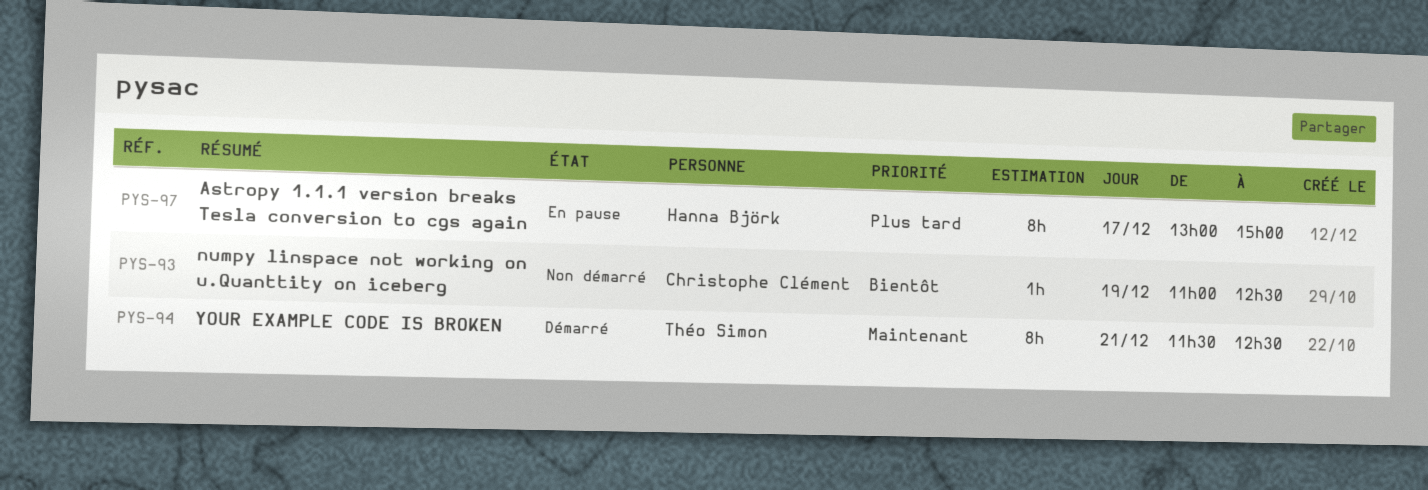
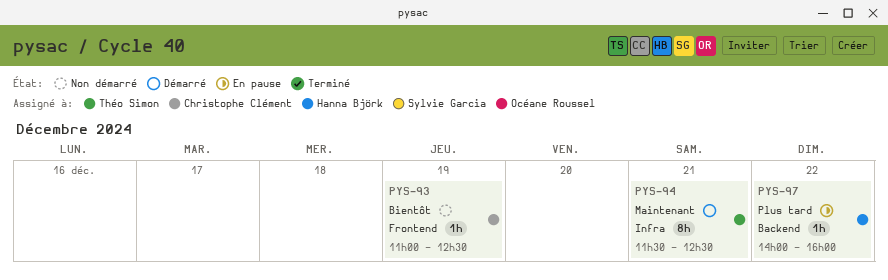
PYS-97, estimate: 8h -> 1h
PYS-97, day: Dec 17 -> Dec 22
PYS-97, begins: 13:00 -> 14:00
PYS-97, ends: 15:00 -> 16:00

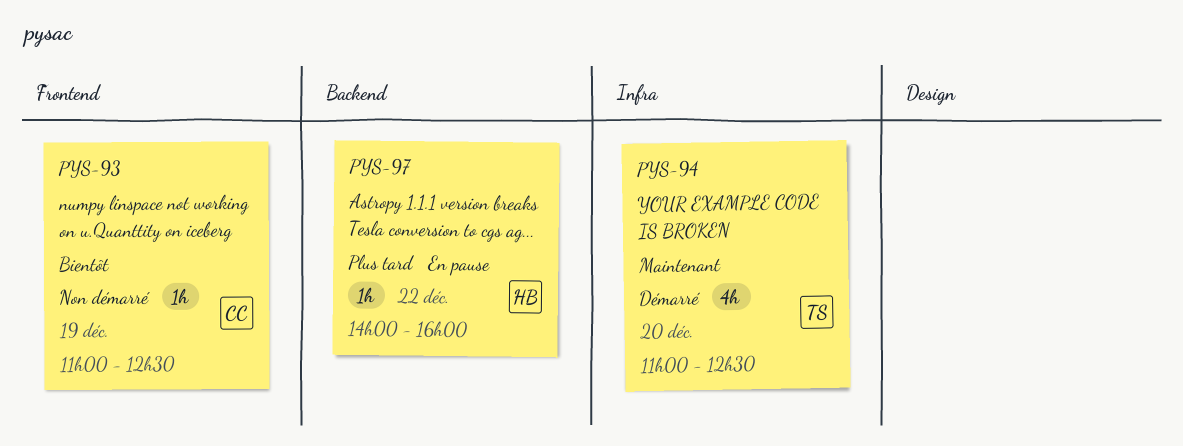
PYS-94, estimate: 8h -> 4h
PYS-94, day: Dec 21 -> Dec 20
PYS-94, begins: 11:30 -> 11:00

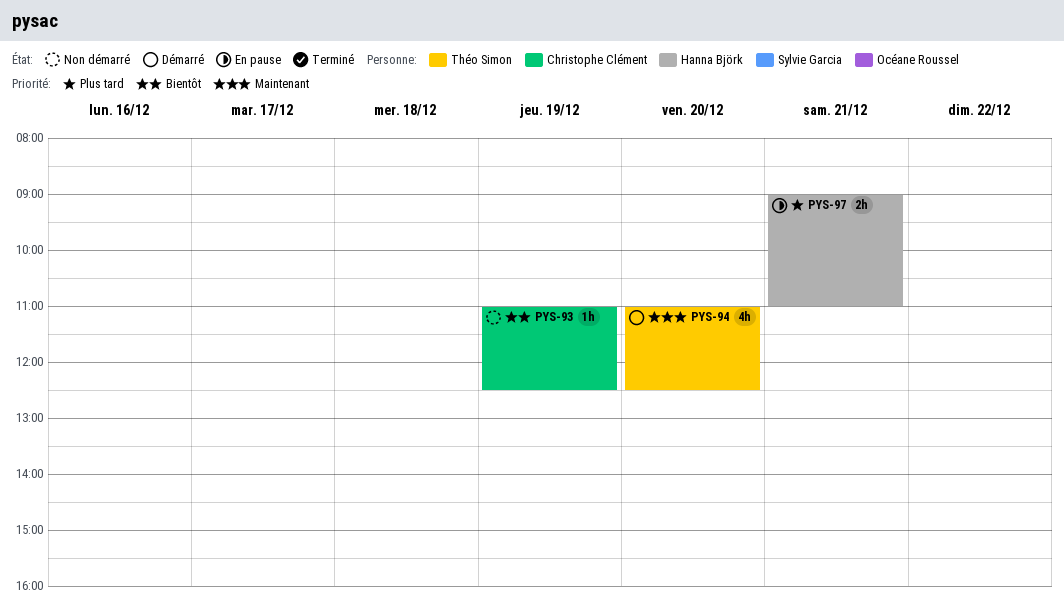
PYS-97, estimate: 1h -> 2h
PYS-97, day: Dec 22 -> Dec 21
PYS-97, begins: 14:00 -> 09:00
PYS-97, ends: 16:00 -> 11:00

